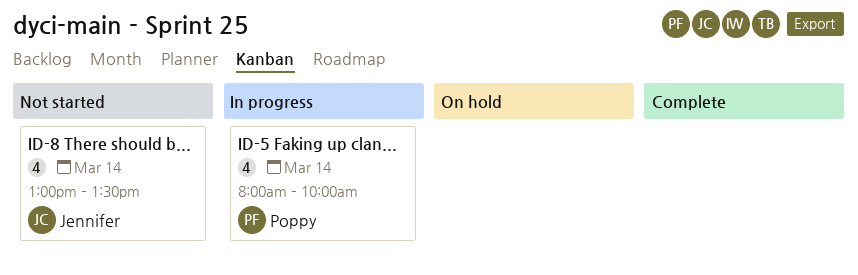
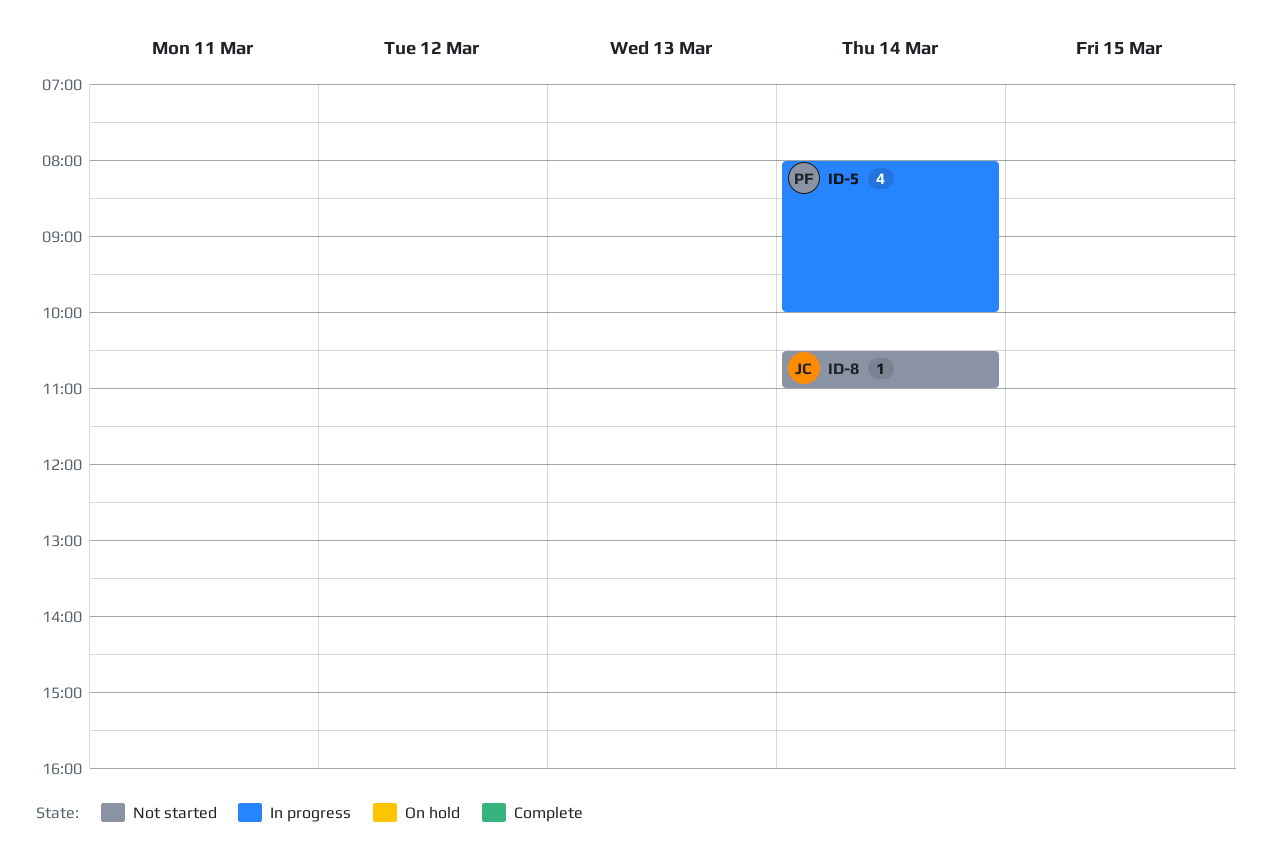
ID-8, estimate: 4 -> 1
ID-8, begins: 13:00 -> 10:30
ID-8, ends: 13:30 -> 11:00

